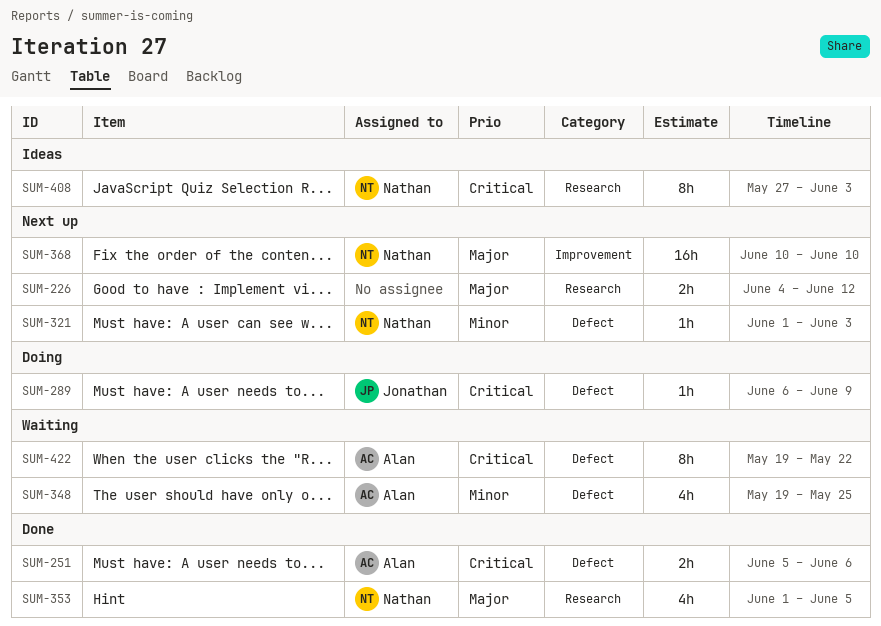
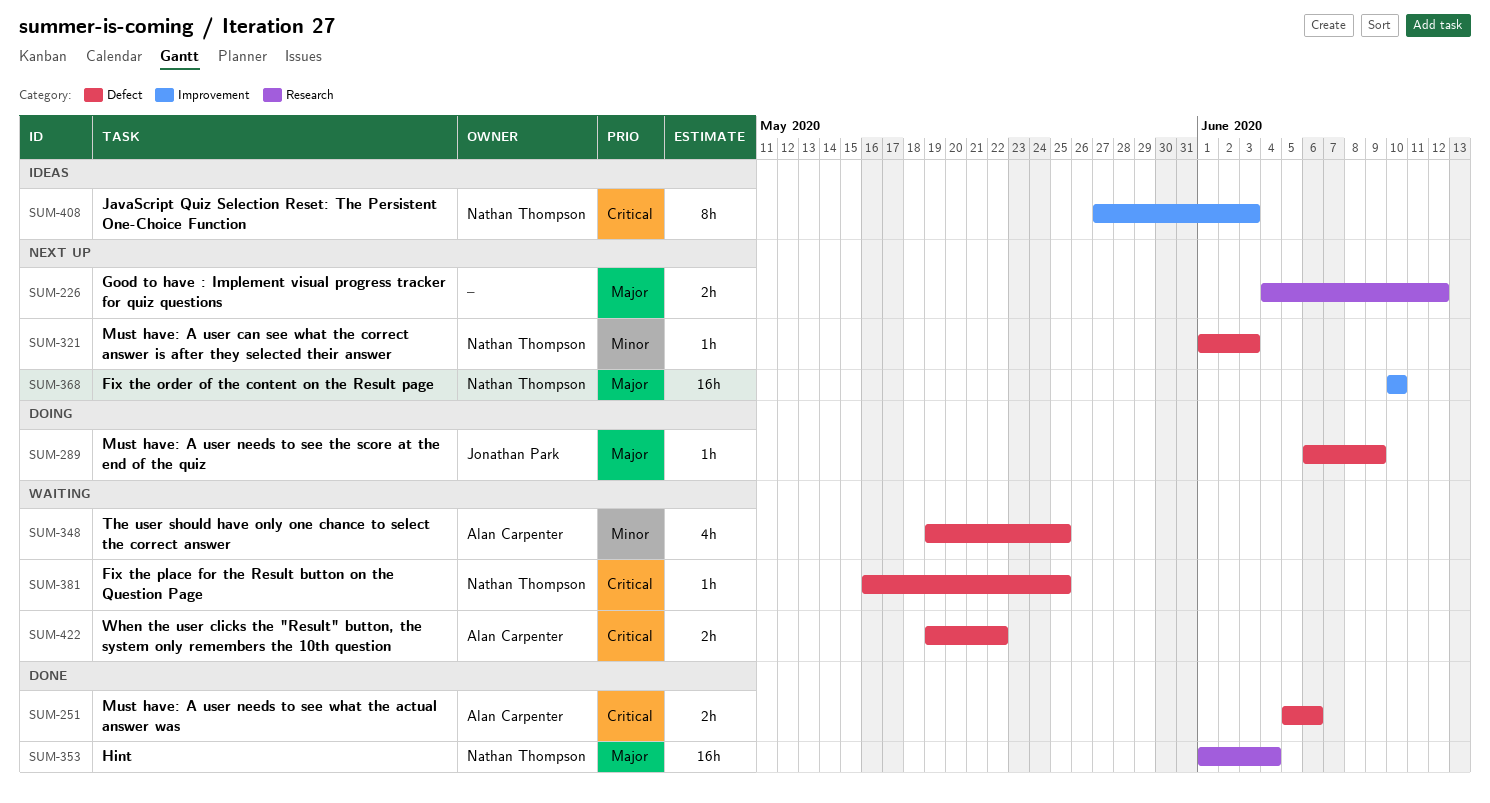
SUM-289, priority: Critical -> Major
SUM-353, estimate: 4h -> 16h
SUM-353, due: Jun 5 -> Jun 4
SUM-381: none -> present
SUM-408, label: Research -> Improvement
SUM-422, estimate: 8h -> 2h

